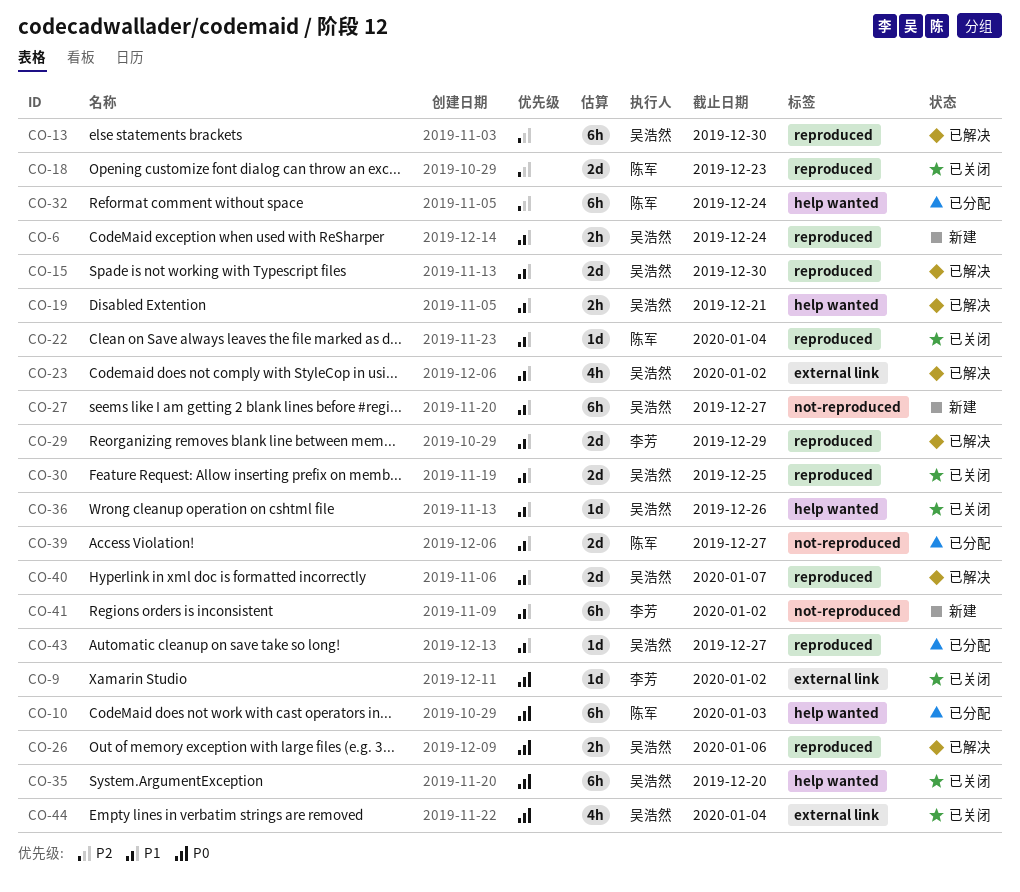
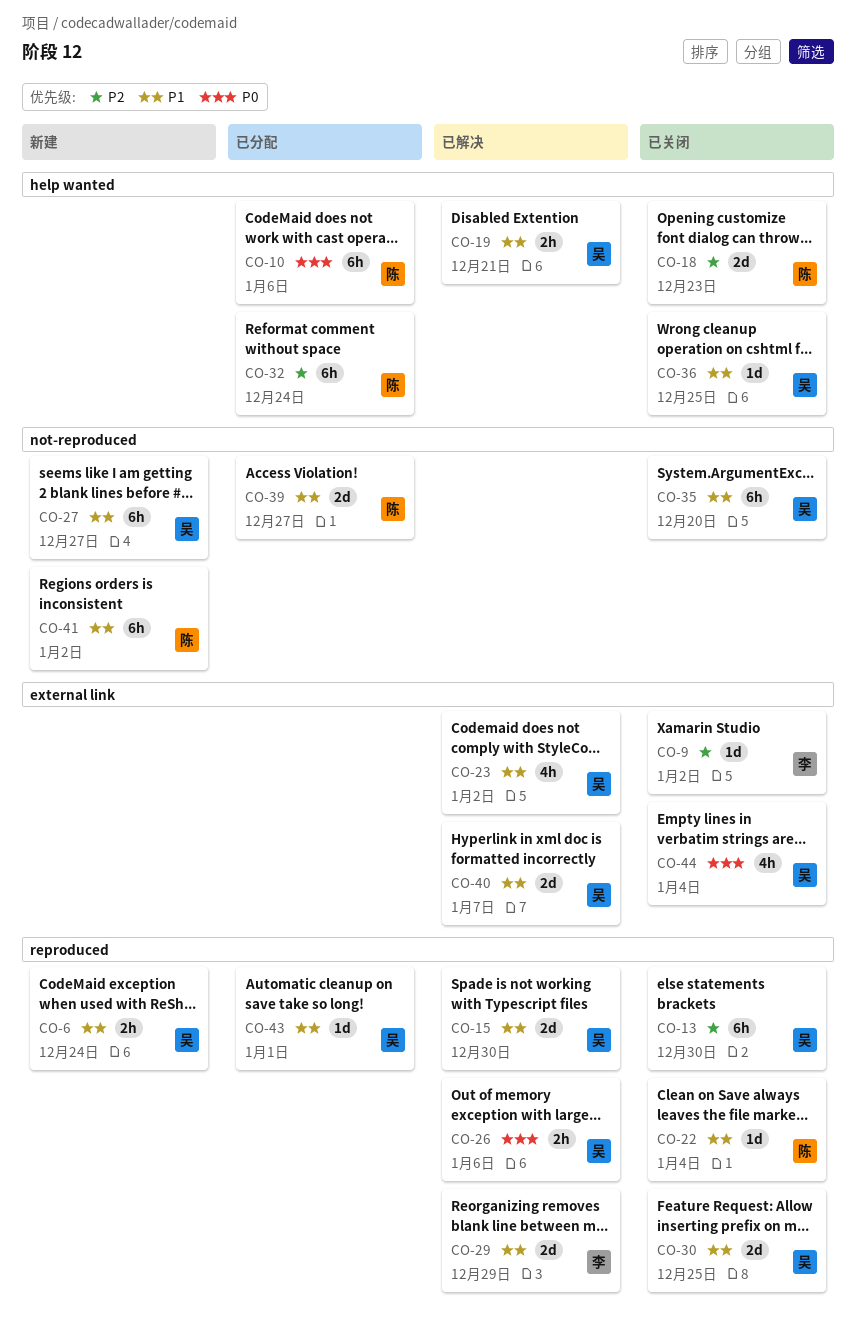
CO-9, priority: P0 -> P2
CO-10, due: Jan 3 -> Jan 6
CO-13, status: 已解决 -> 已关闭
CO-18, label: reproduced -> help wanted
CO-35, priority: P0 -> P1
CO-35, label: help wanted -> not-reproduced
CO-36, due: Dec 26 -> Dec 25
CO-40, label: reproduced -> external link
CO-41, owner: 李芳 -> 陈军
CO-43, due: Dec 27 -> Jan 1

